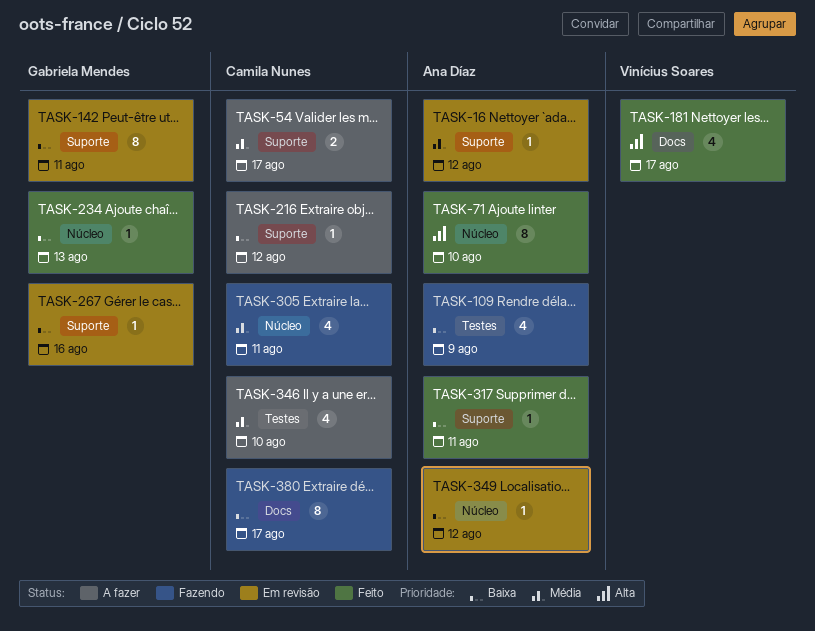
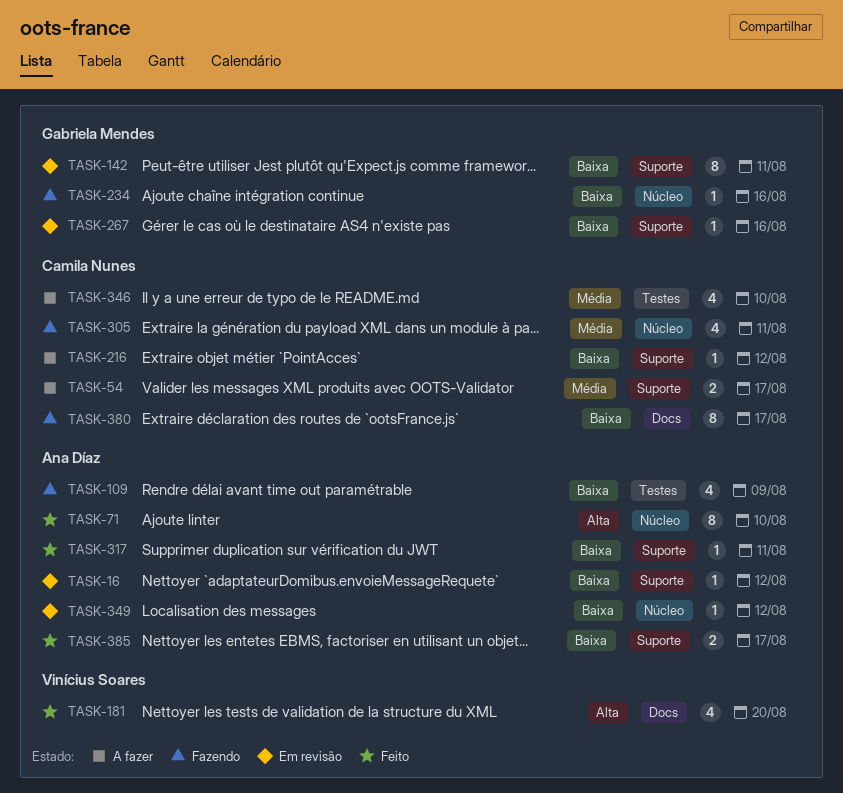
TASK-16, priority: Média -> Baixa
TASK-181, due: Aug 17 -> Aug 20
TASK-234, status: Feito -> Fazendo
TASK-234, due: Aug 13 -> Aug 16
TASK-385: none -> present

